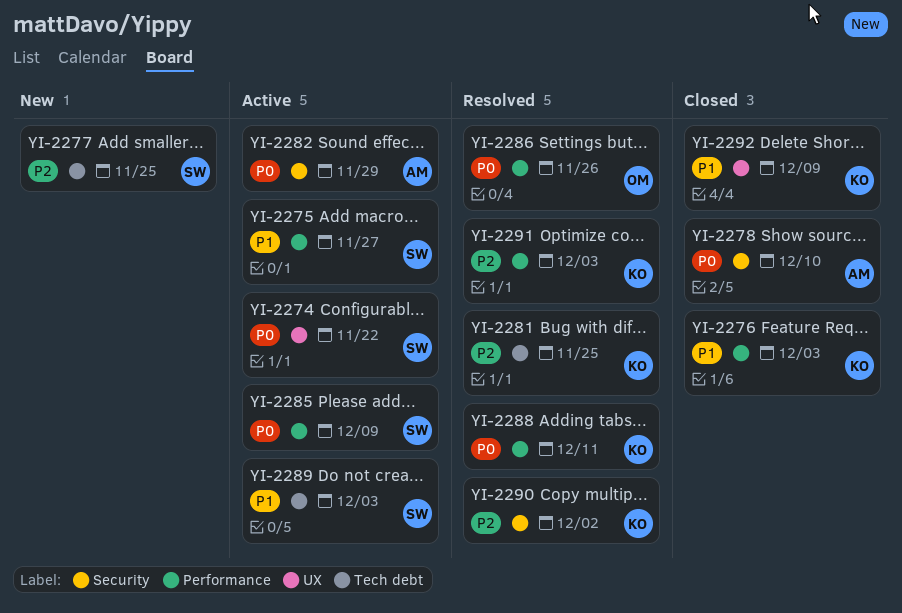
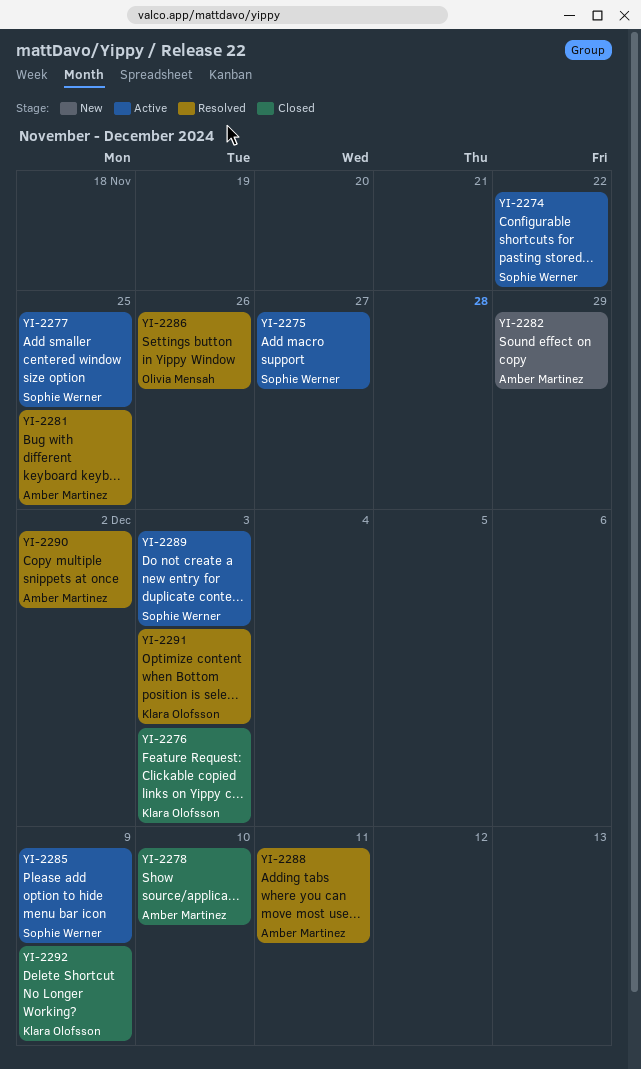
YI-2277, status: New -> Active
YI-2281, owner: Klara Olofsson -> Amber Martinez
YI-2282, status: Active -> New
YI-2288, owner: Klara Olofsson -> Amber Martinez
YI-2290, owner: Klara Olofsson -> Amber Martinez

